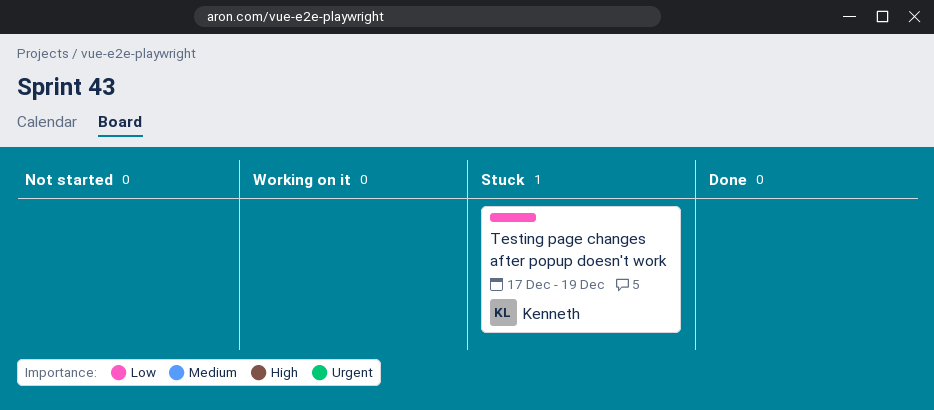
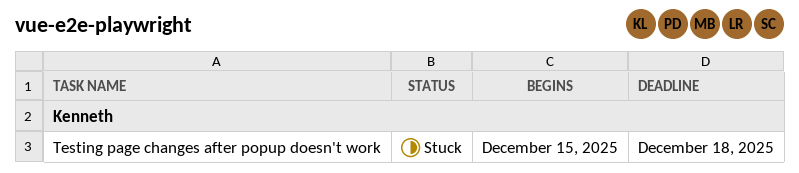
Testing page changes after popup doesn't work, start: Dec 17 -> Dec 15
Testing page changes after popup doesn't work, due: Dec 19 -> Dec 18

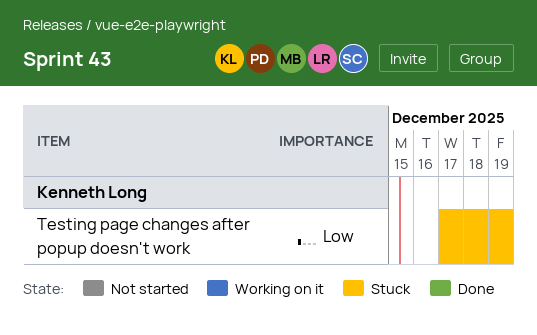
Testing page changes after popup doesn't work, start: Dec 15 -> Dec 17
Testing page changes after popup doesn't work, due: Dec 18 -> Dec 19

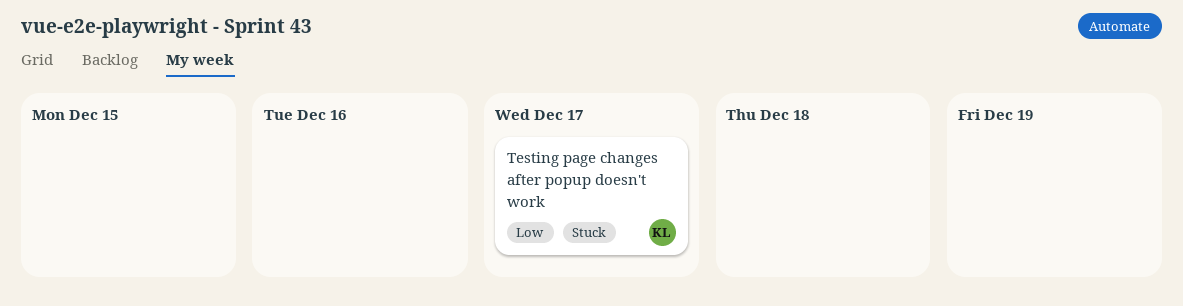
Testing page changes after popup doesn't work, due: Dec 19 -> Dec 17

